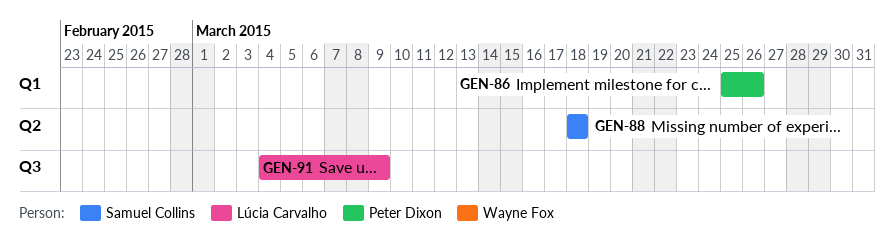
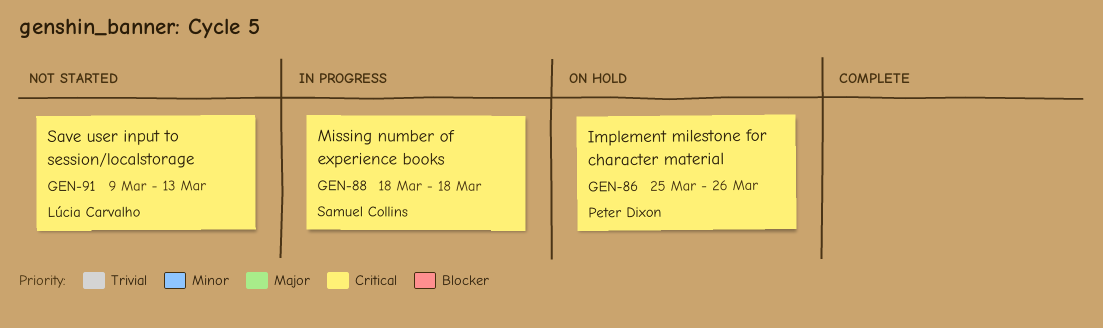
GEN-91, start: Mar 4 -> Mar 9
GEN-91, due: Mar 9 -> Mar 13

